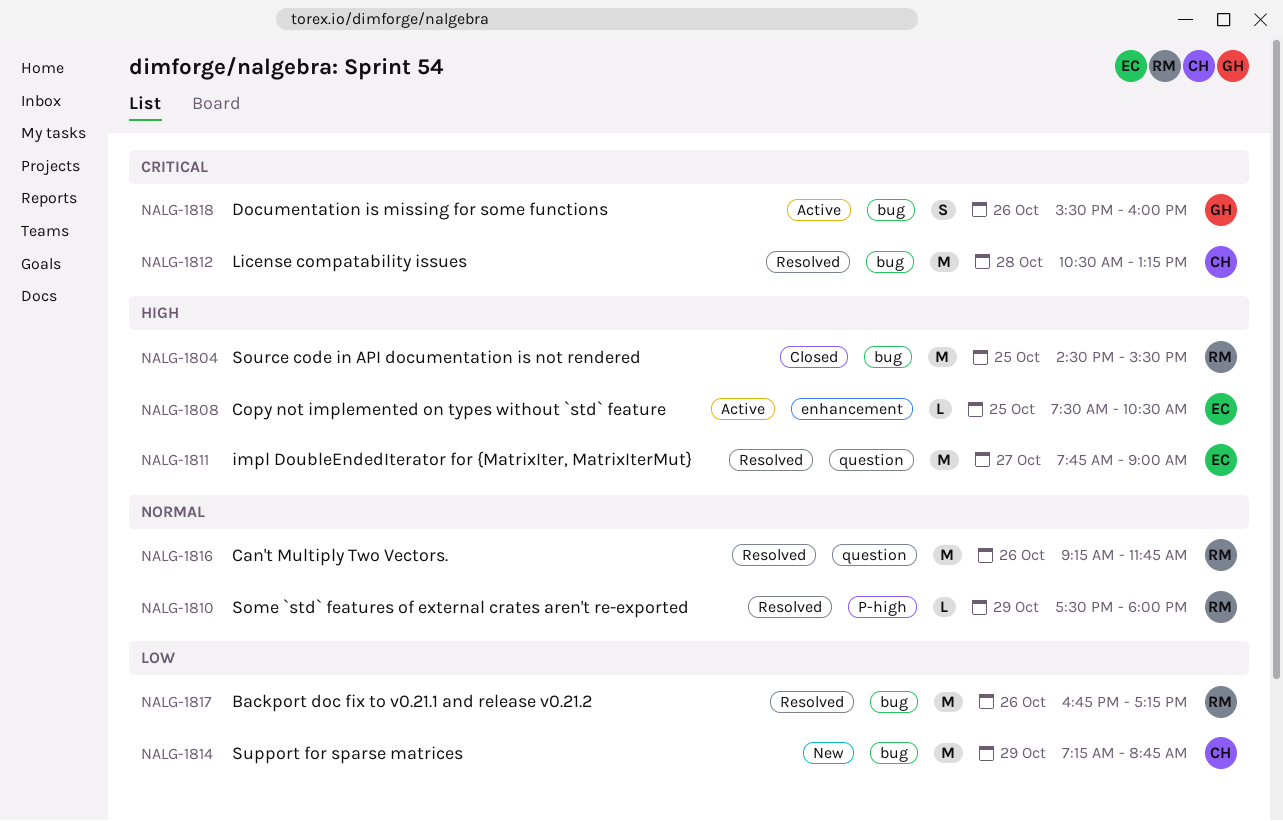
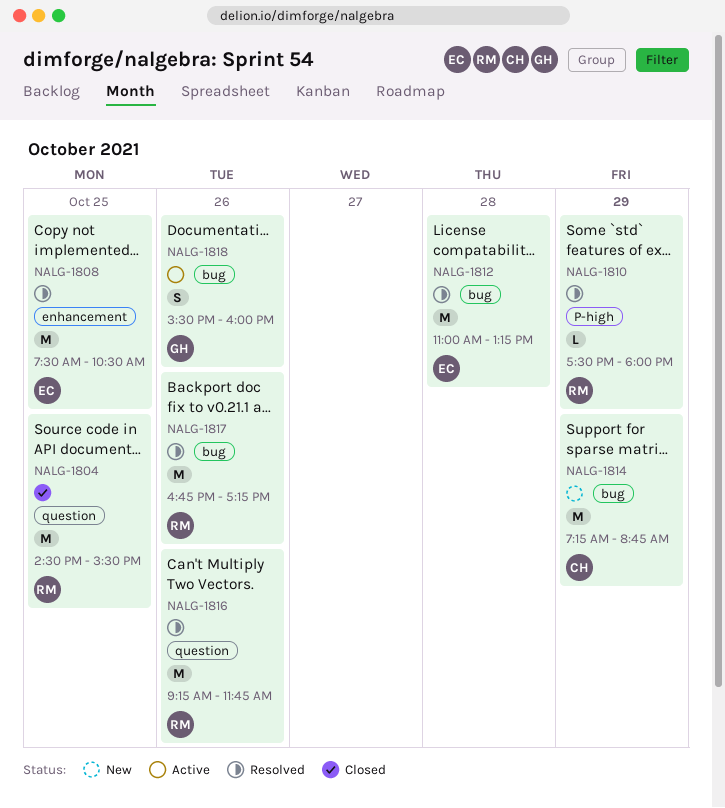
NALG-1804, label: bug -> question
NALG-1808, status: Active -> Resolved
NALG-1808, estimate: L -> M
NALG-1811: present -> none
NALG-1812, owner: CH -> EC
NALG-1812, begins: 10:30 -> 11:00

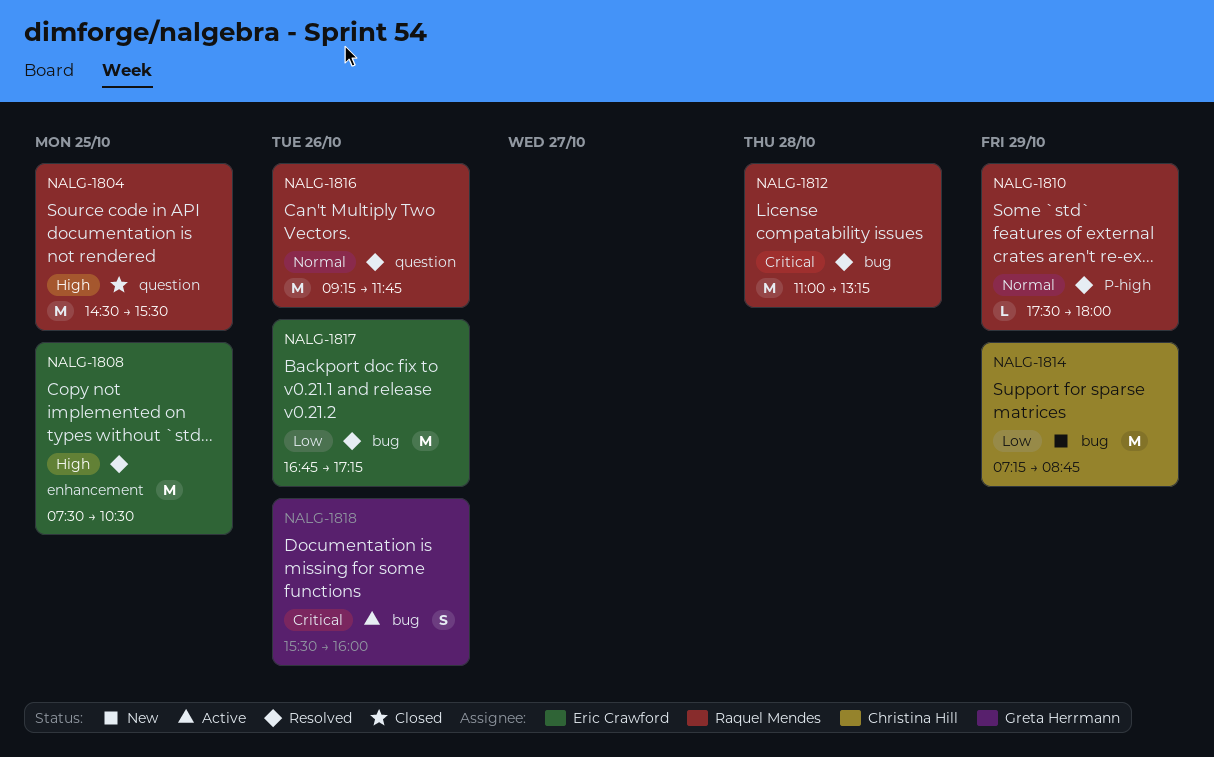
NALG-1812, owner: Eric Crawford -> Raquel Mendes
NALG-1817, owner: Raquel Mendes -> Eric Crawford

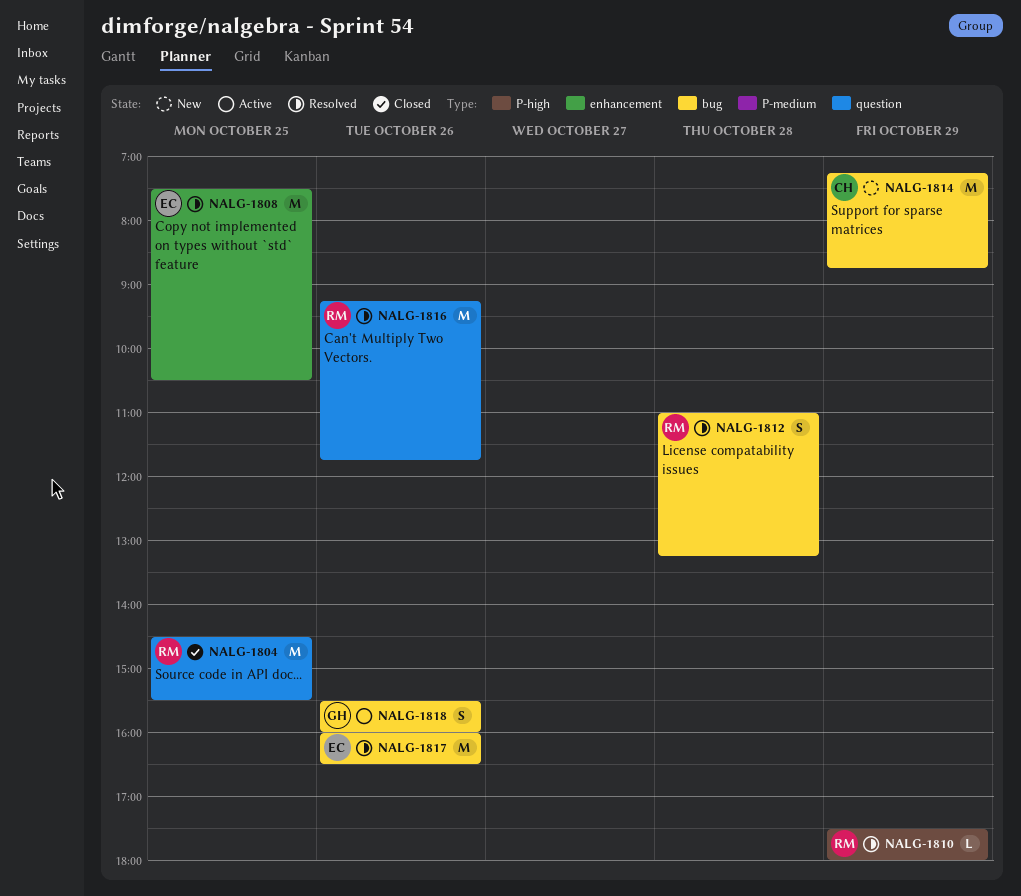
NALG-1812, estimate: M -> S
NALG-1817, begins: 16:45 -> 16:00
NALG-1817, ends: 17:15 -> 16:30

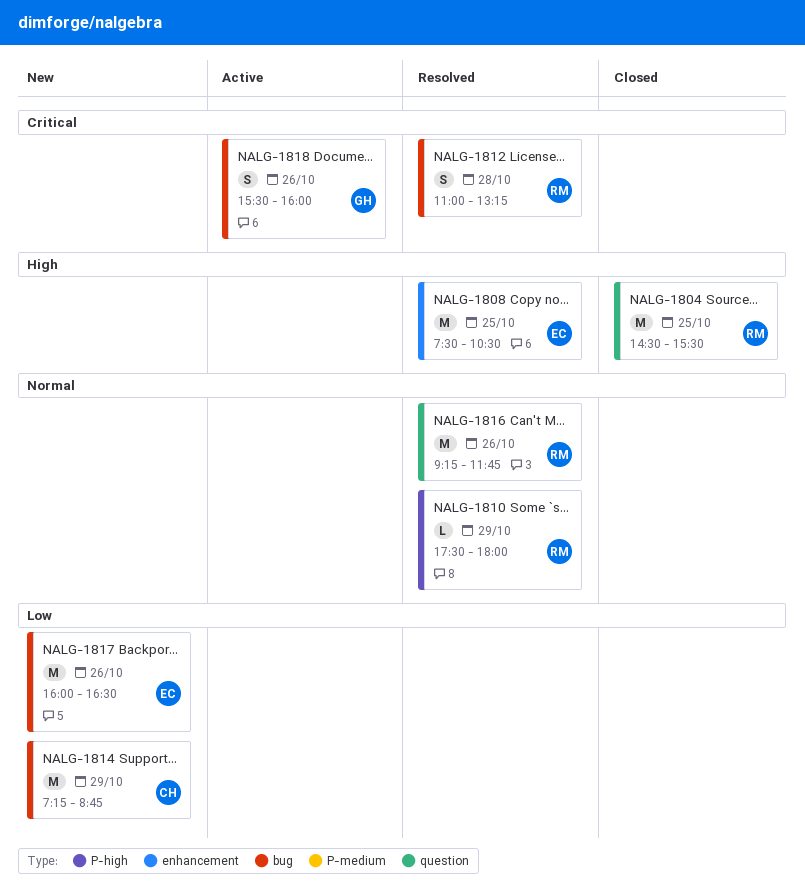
NALG-1817, status: Resolved -> New

